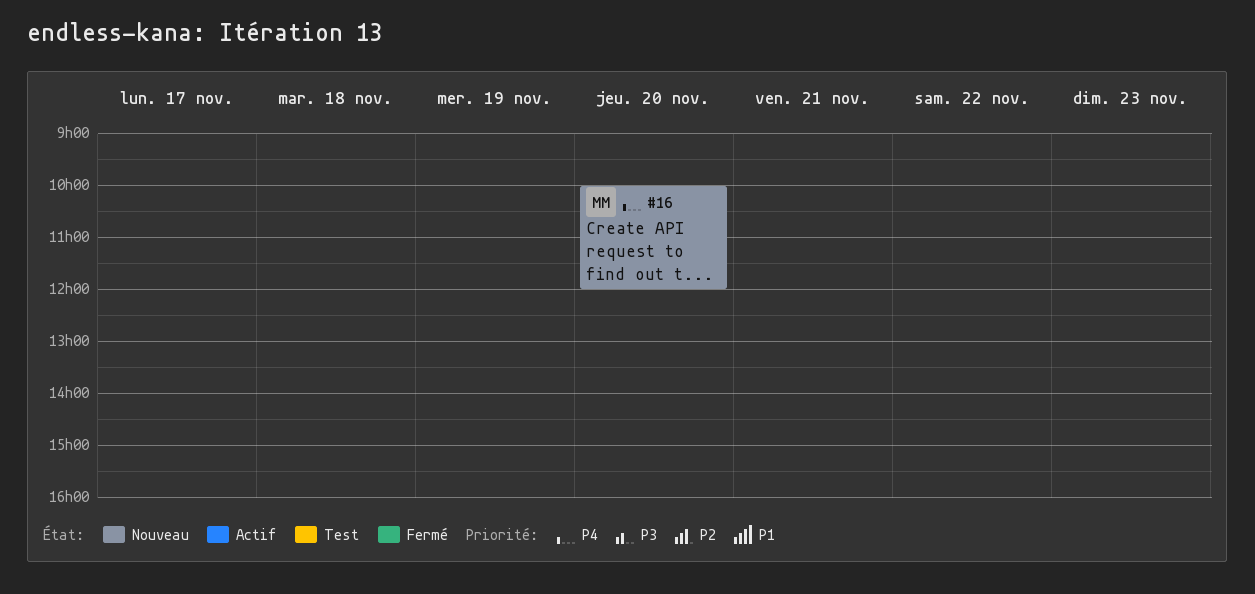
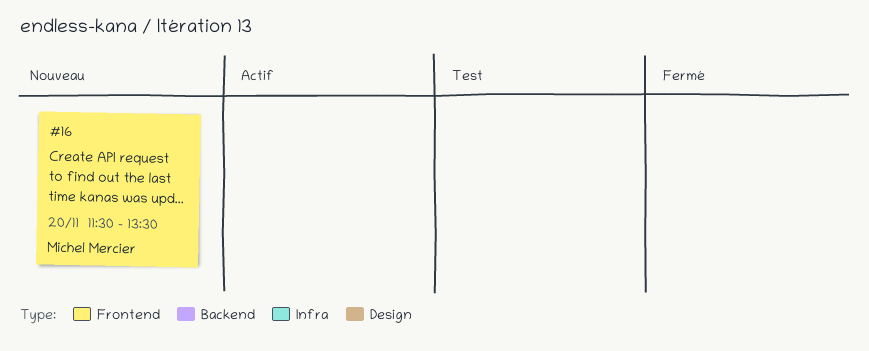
#16, begins: 10:00 -> 11:30
#16, ends: 12:00 -> 13:30

